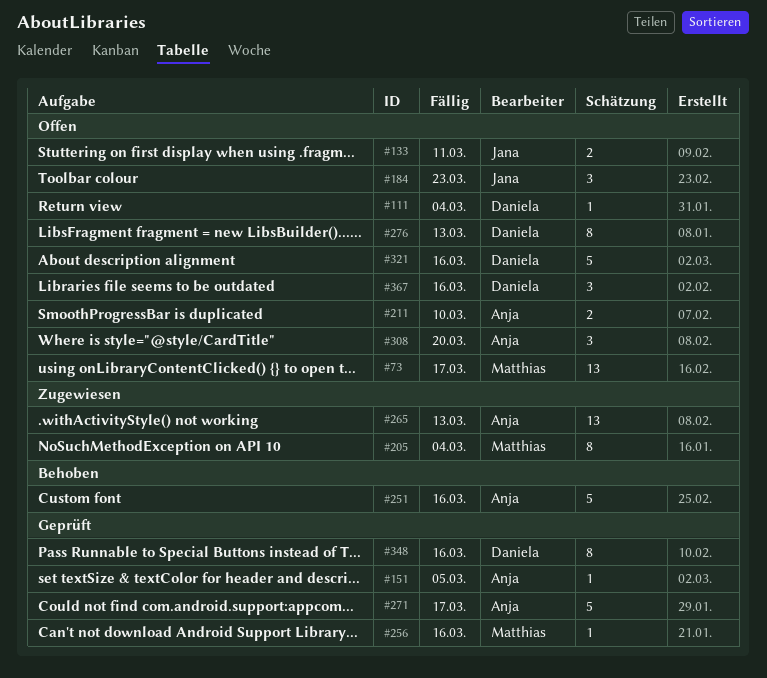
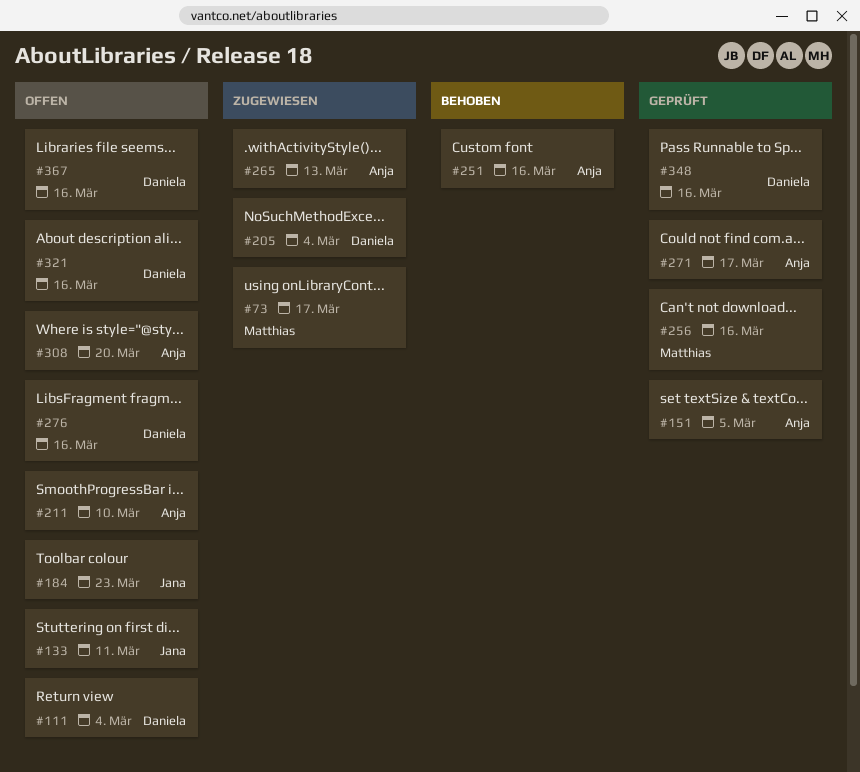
#73, status: Offen -> Zugewiesen
#205, owner: Matthias -> Daniela
#276, due: Mar 13 -> Mar 16

